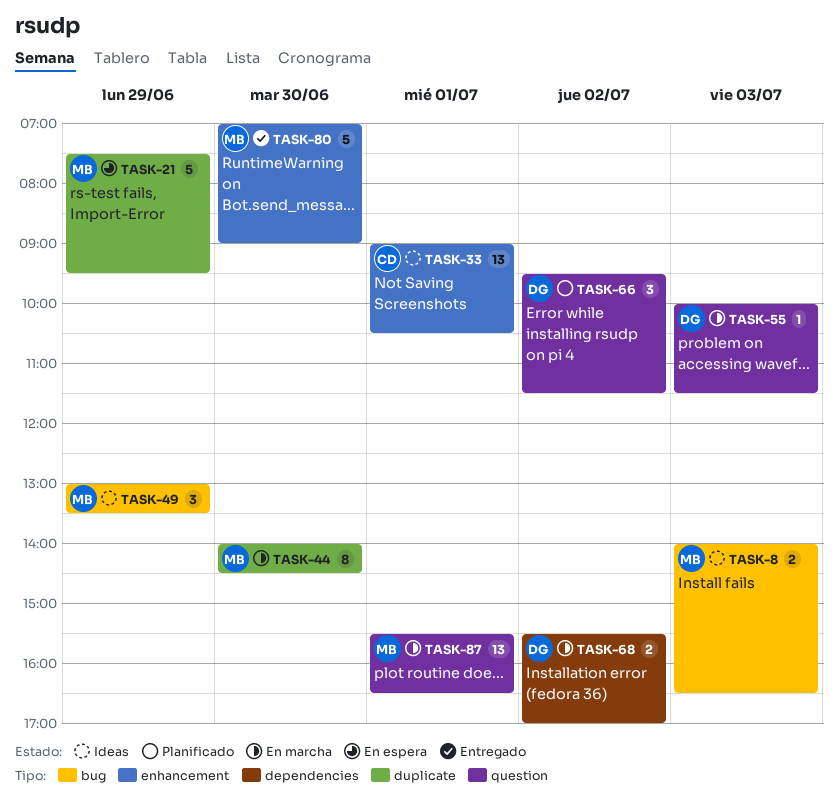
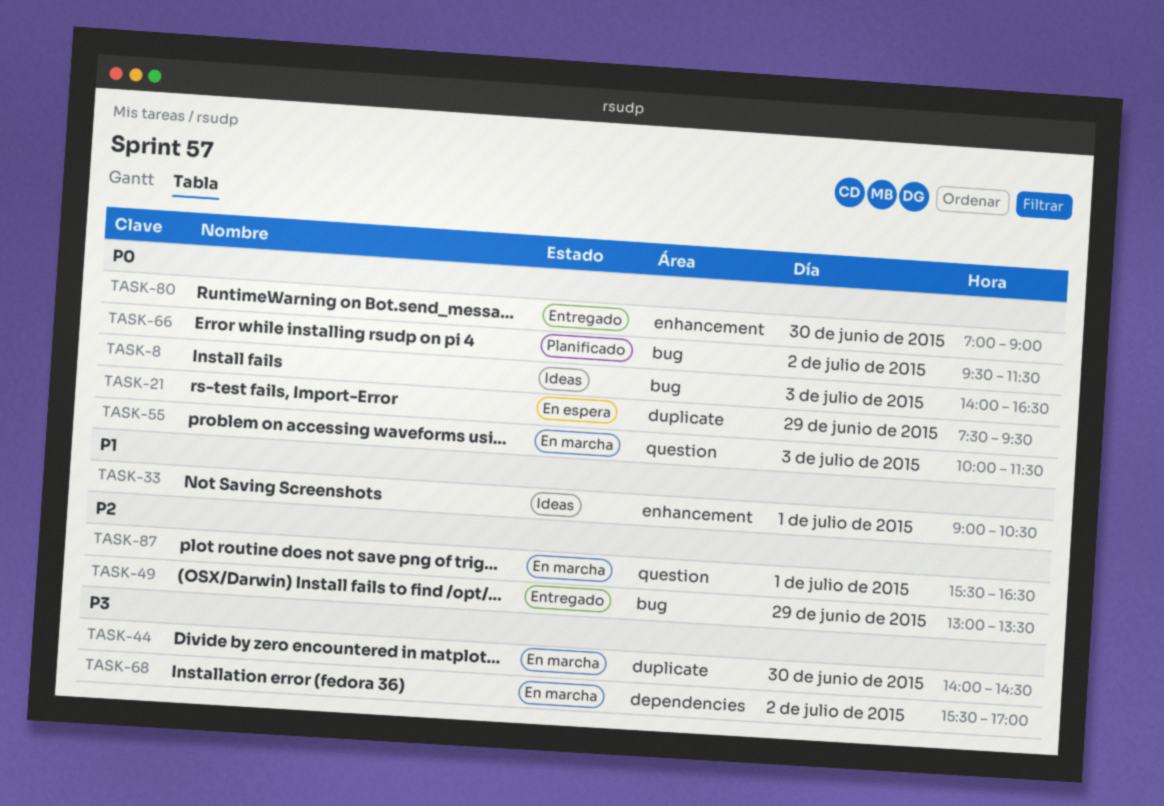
TASK-49, status: Ideas -> Entregado
TASK-66, label: question -> bug

